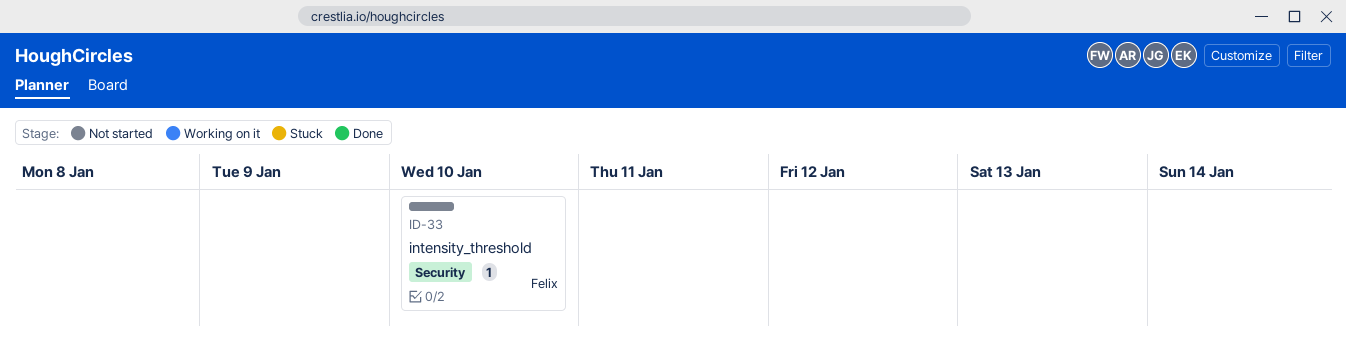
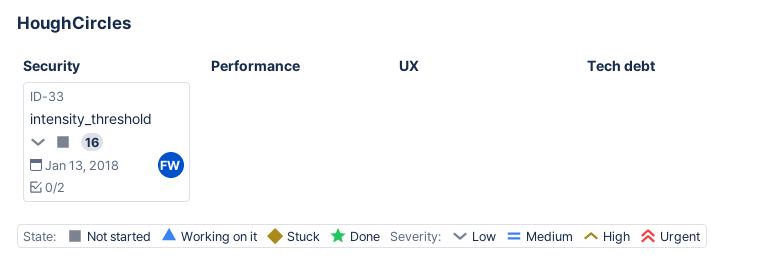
ID-33, estimate: 1 -> 16
ID-33, due: Jan 10 -> Jan 13

